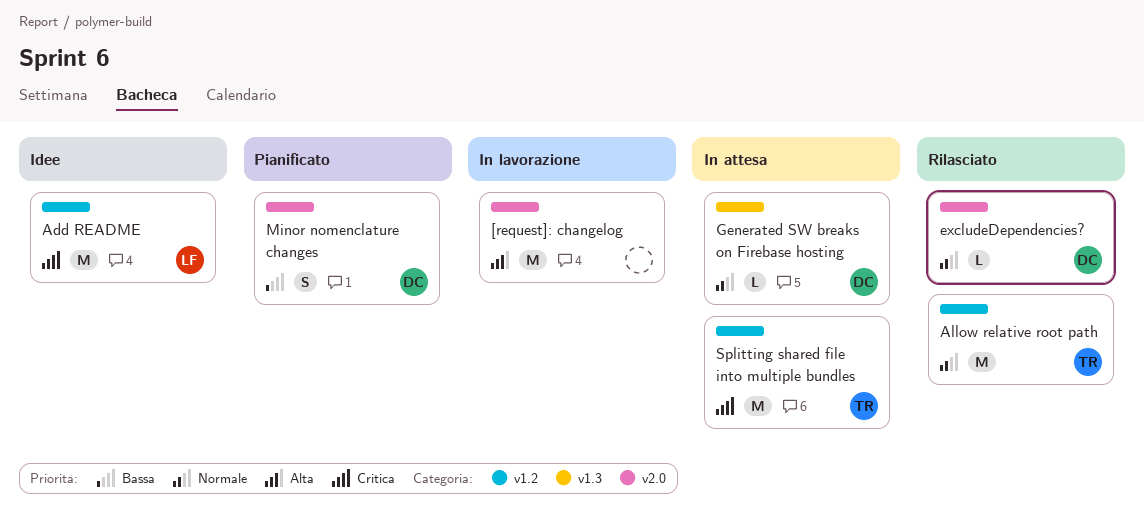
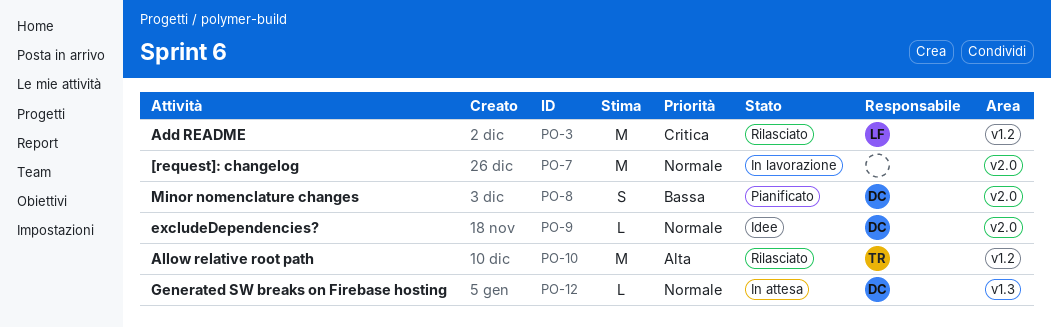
[request]: changelog, priority: Alta -> Normale
Add README, status: Idee -> Rilasciato
Allow relative root path, priority: Normale -> Alta
excludeDependencies?, status: Rilasciato -> Idee
Splitting shared file into multiple bundles: present -> none

